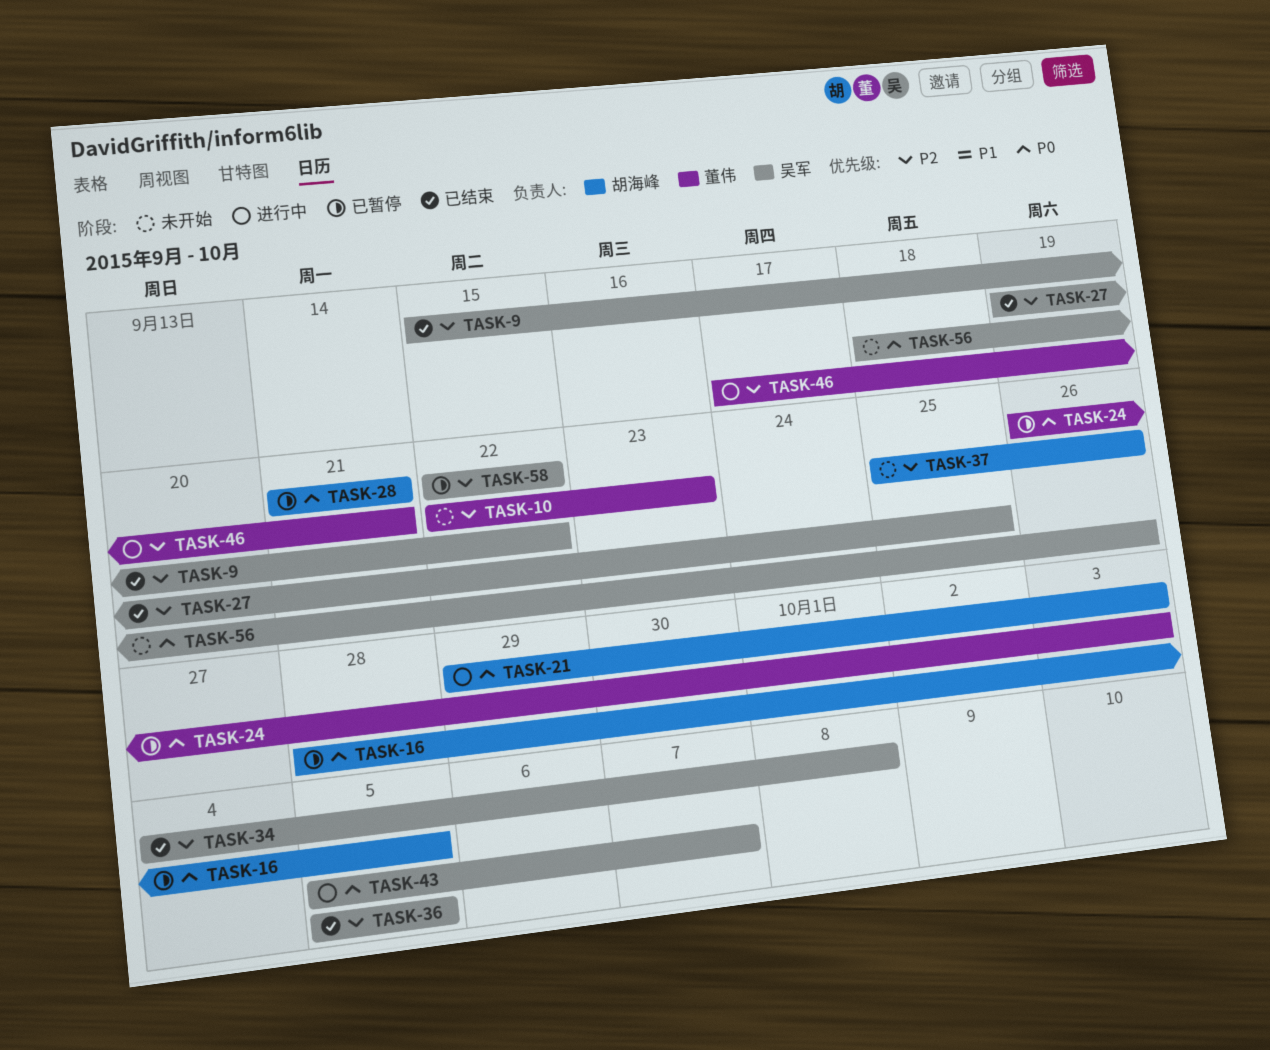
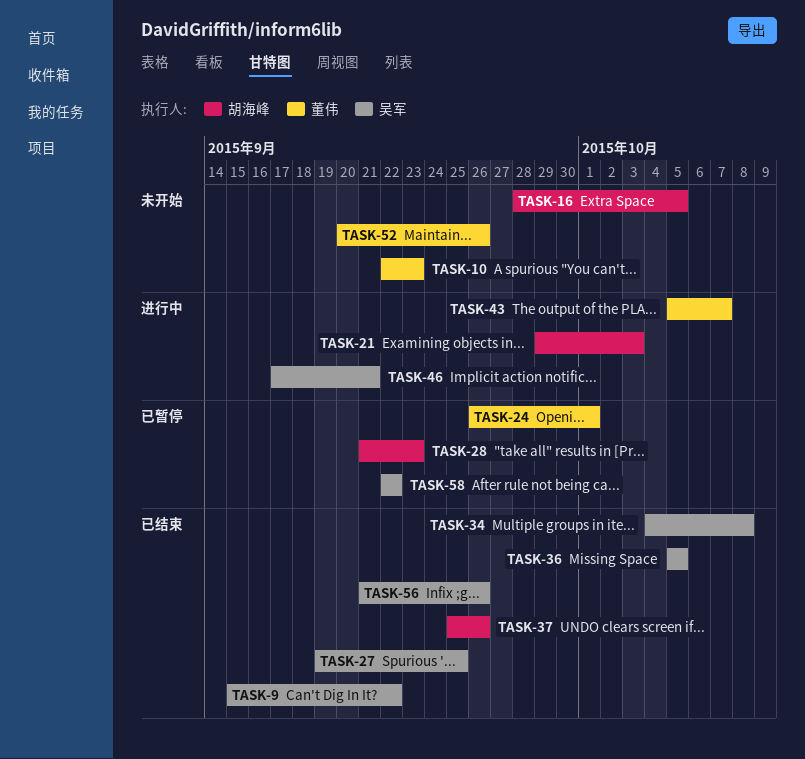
TASK-16, status: 已暂停 -> 未开始
TASK-24, due: Oct 3 -> Oct 1
TASK-28, due: Sep 21 -> Sep 23
TASK-37, status: 未开始 -> 已结束
TASK-43, owner: 吴军 -> 董伟
TASK-46, owner: 董伟 -> 吴军
TASK-52: none -> present
TASK-56, status: 未开始 -> 已结束
TASK-56, start: Sep 18 -> Sep 21

